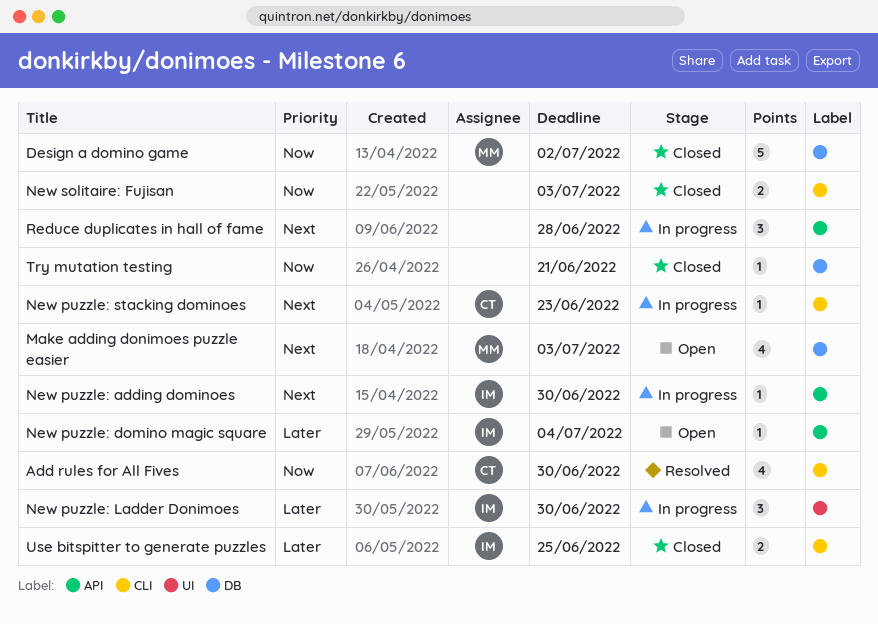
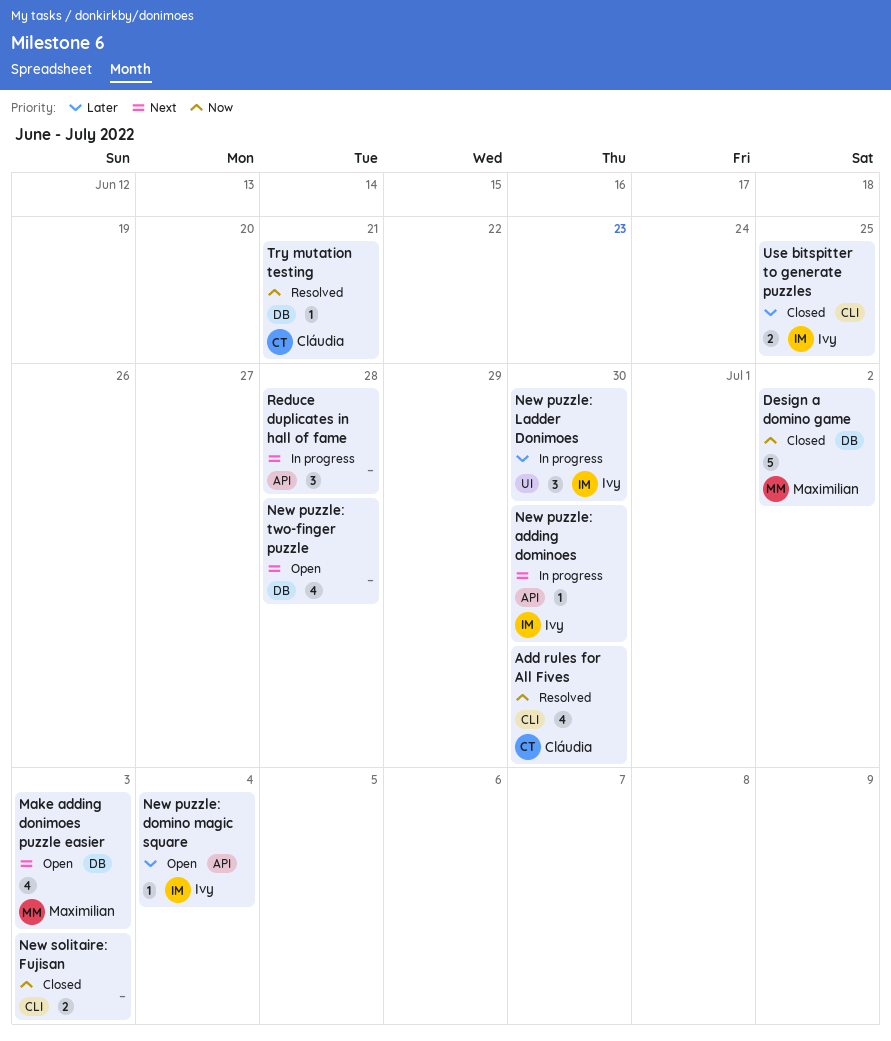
New puzzle: stacking dominoes: present -> none
New puzzle: two-finger puzzle: none -> present
Try mutation testing, status: Closed -> Resolved
Try mutation testing, owner: none -> Cláudia

